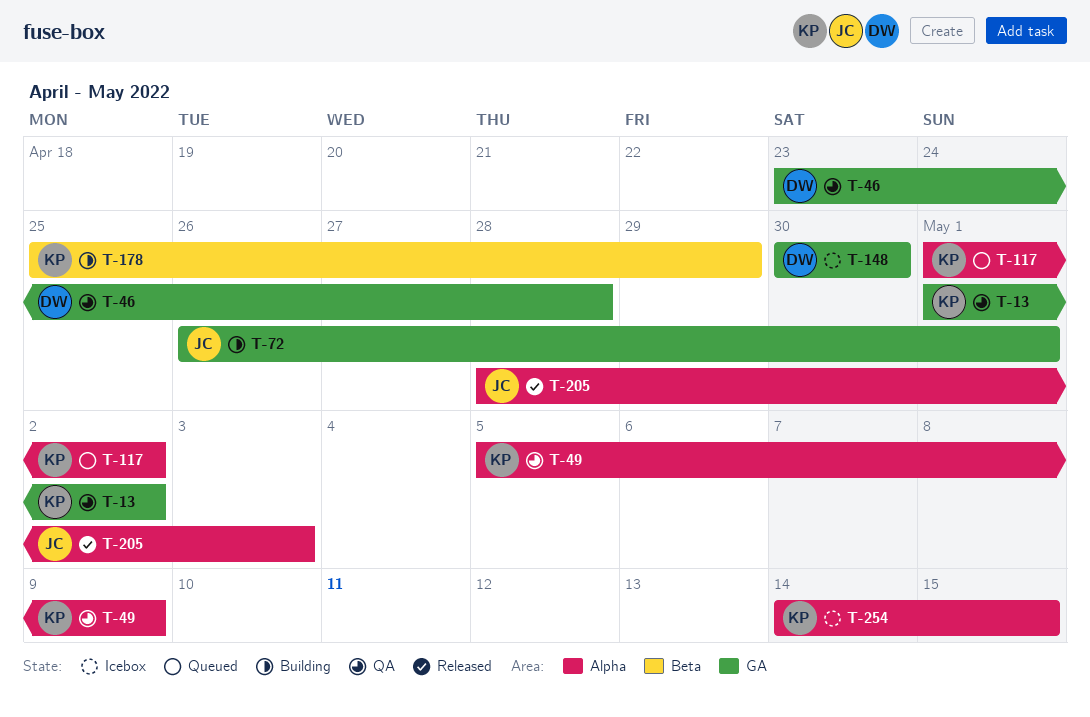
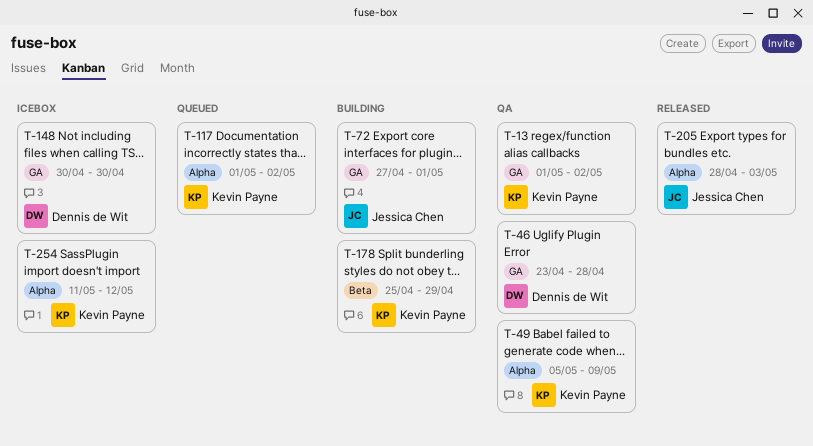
T-72, start: Apr 26 -> Apr 27
T-254, start: May 14 -> May 11
T-254, due: May 15 -> May 12

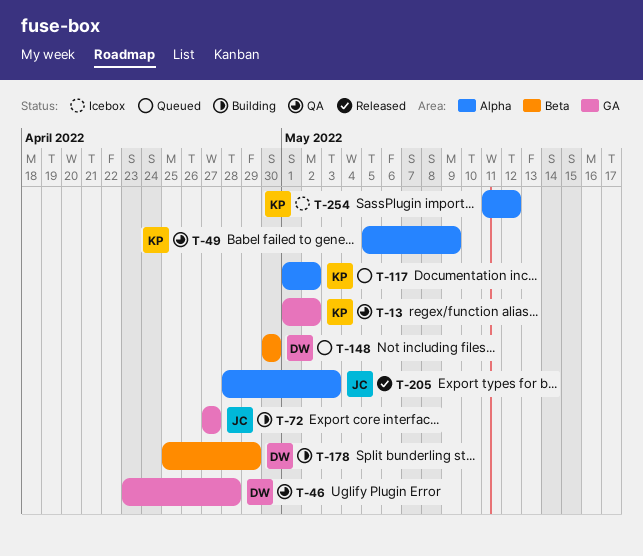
T-72, due: May 1 -> Apr 27
T-148, status: Icebox -> Queued
T-148, label: GA -> Beta
T-178, owner: Kevin Payne -> Dennis de Wit

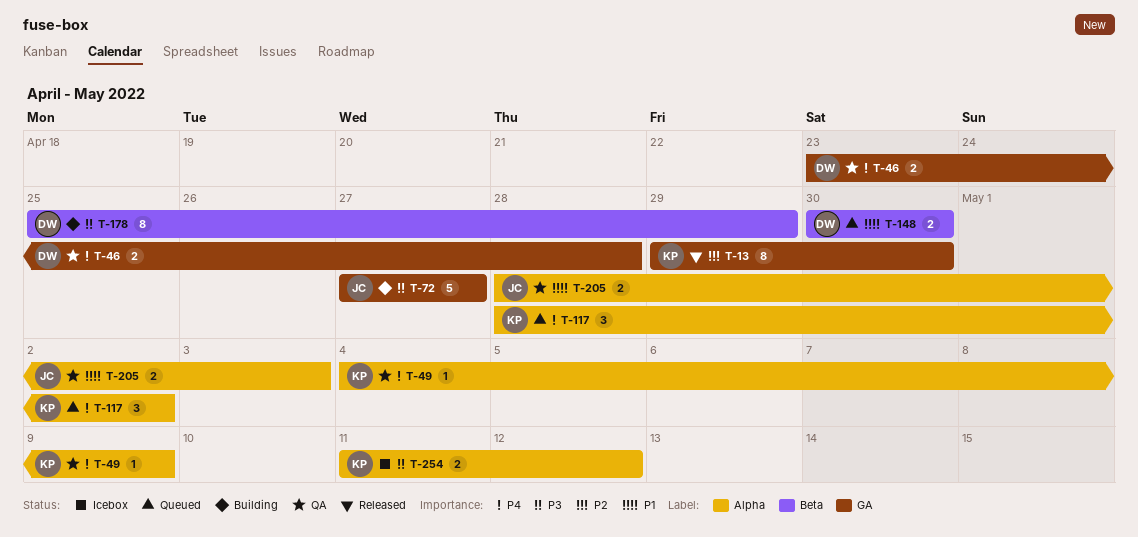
T-13, status: QA -> Released
T-13, start: May 1 -> Apr 29
T-13, due: May 2 -> Apr 30
T-49, start: May 5 -> May 4
T-117, start: May 1 -> Apr 28
T-205, status: Released -> QA

